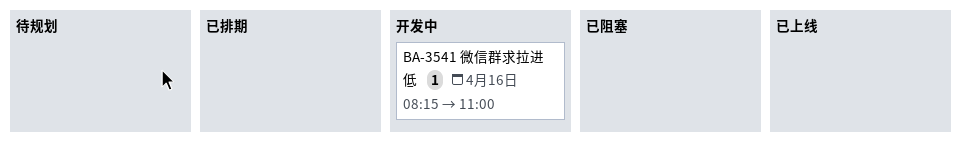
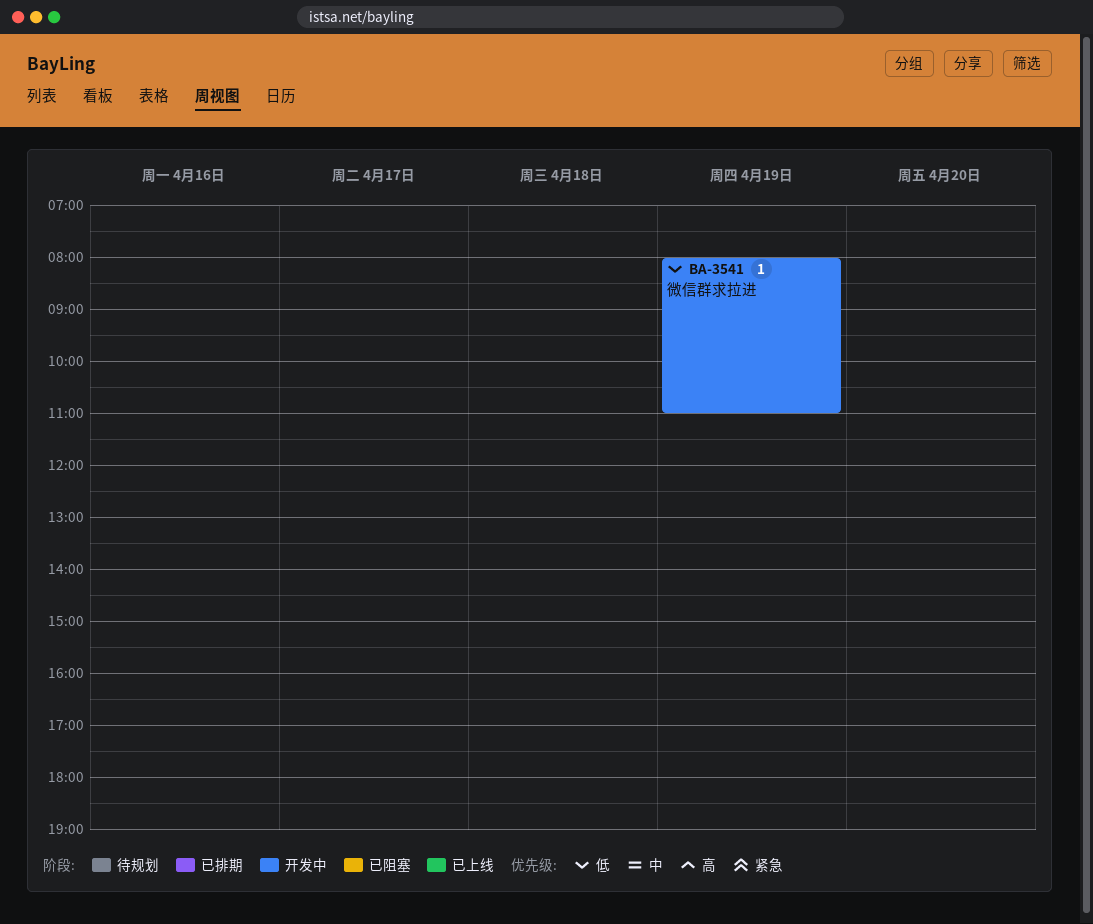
BA-3541, day: Apr 16 -> Apr 19
BA-3541, begins: 08:15 -> 08:00

